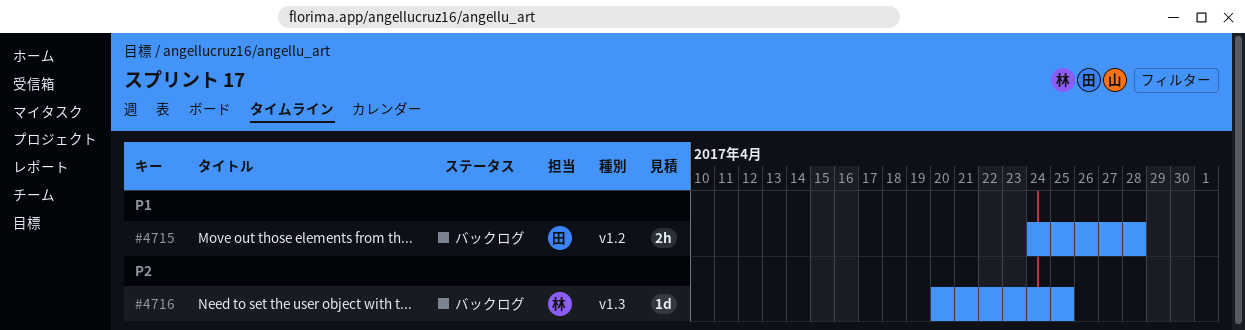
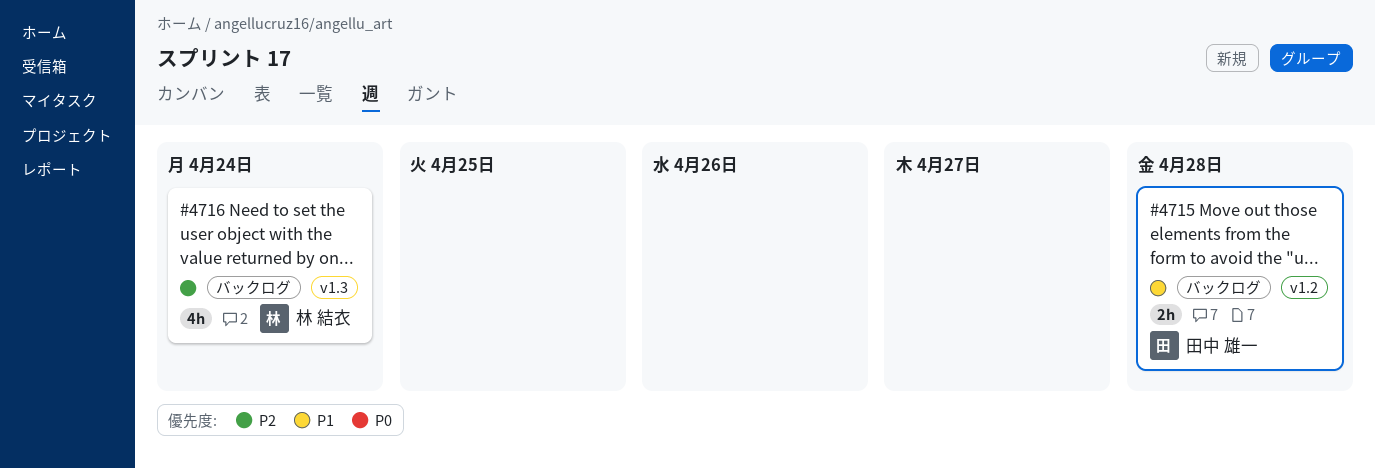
#4716, estimate: 1d -> 4h
#4716, due: Apr 25 -> Apr 24

